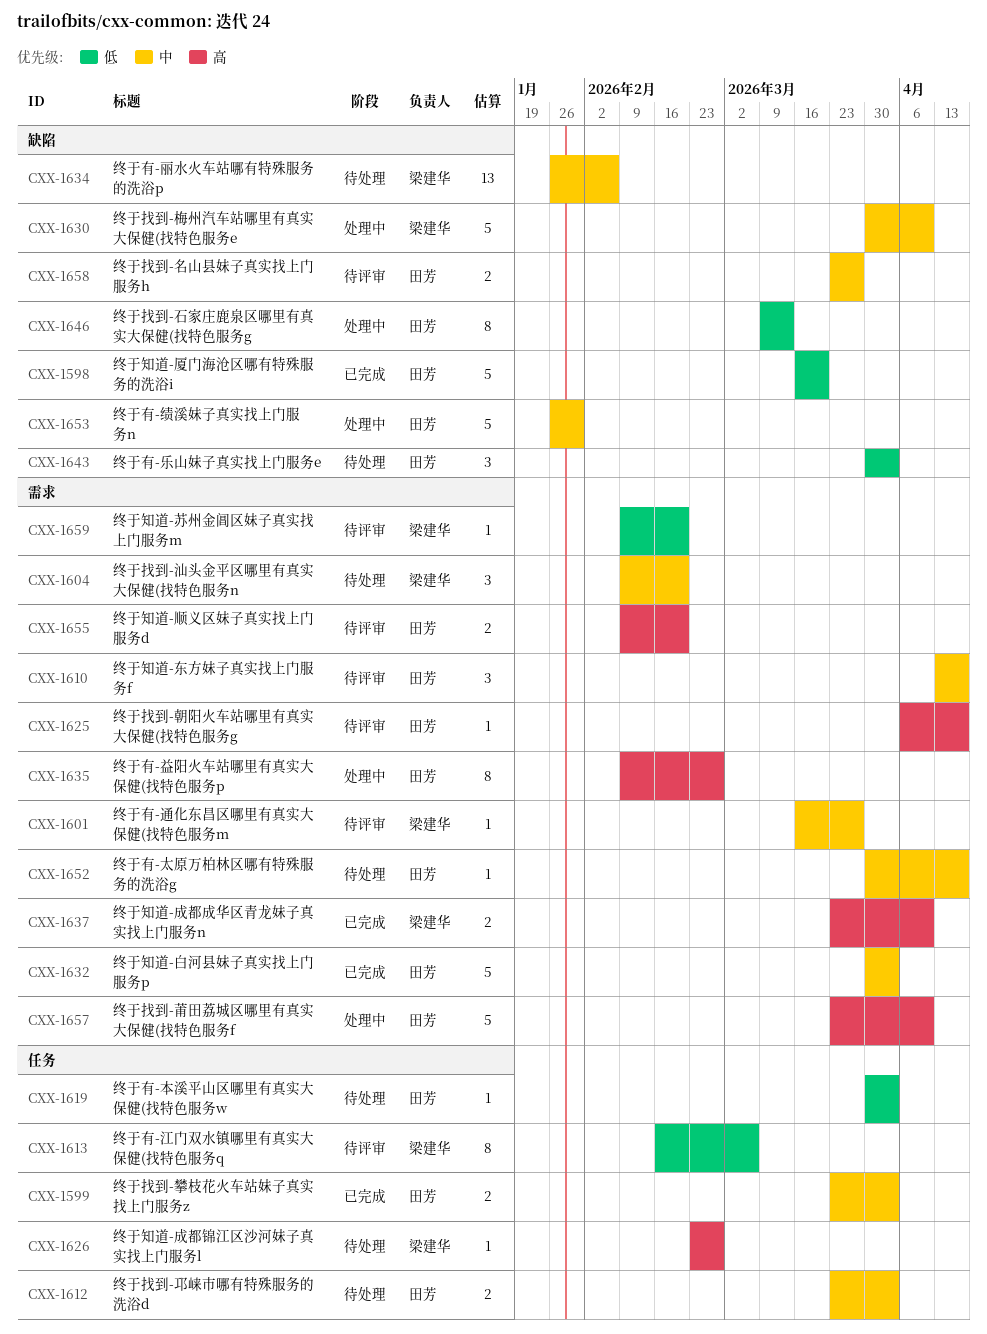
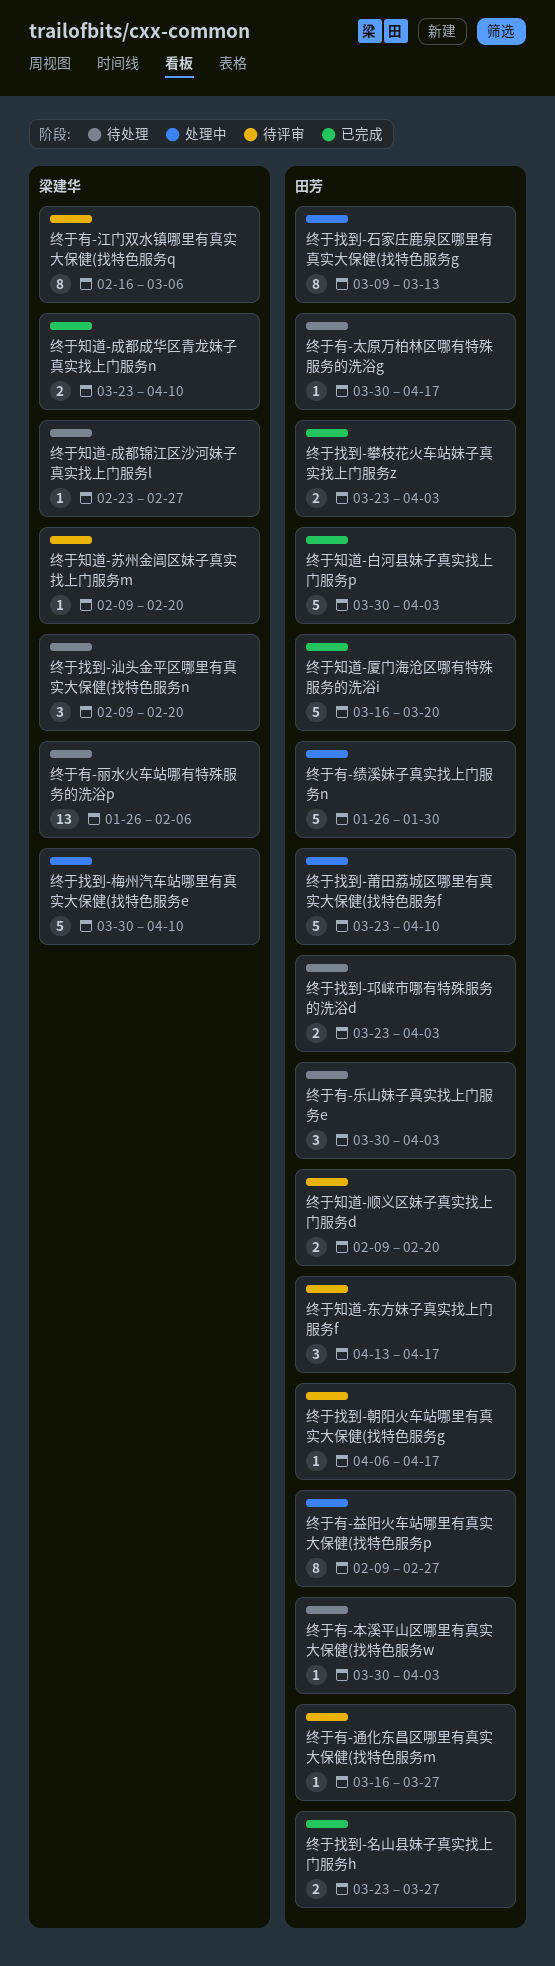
终于找到-名山县妹子真实找上门服务h, status: 待评审 -> 已完成
终于有-通化东昌区哪里有真实大保健(找特色服务m, owner: 梁建华 -> 田芳

